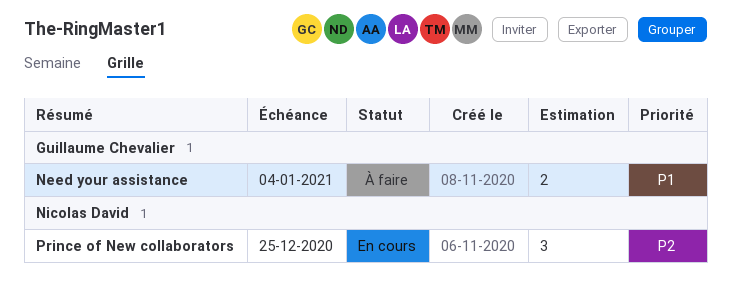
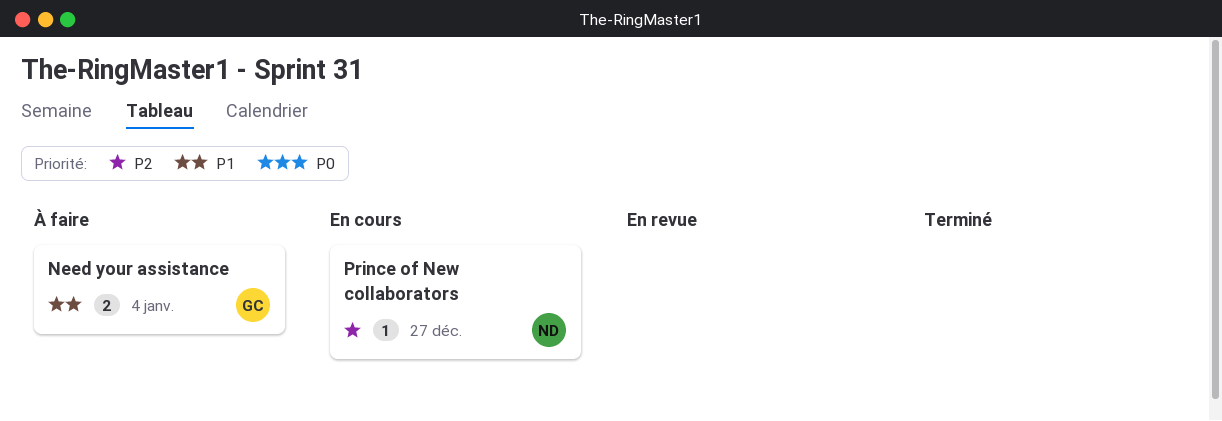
Prince of New collaborators, estimate: 3 -> 1
Prince of New collaborators, due: Dec 25 -> Dec 27

